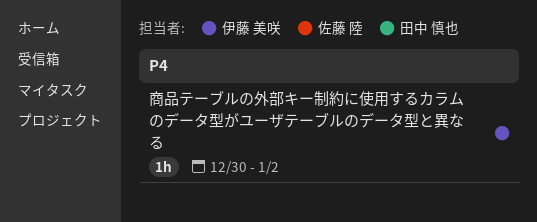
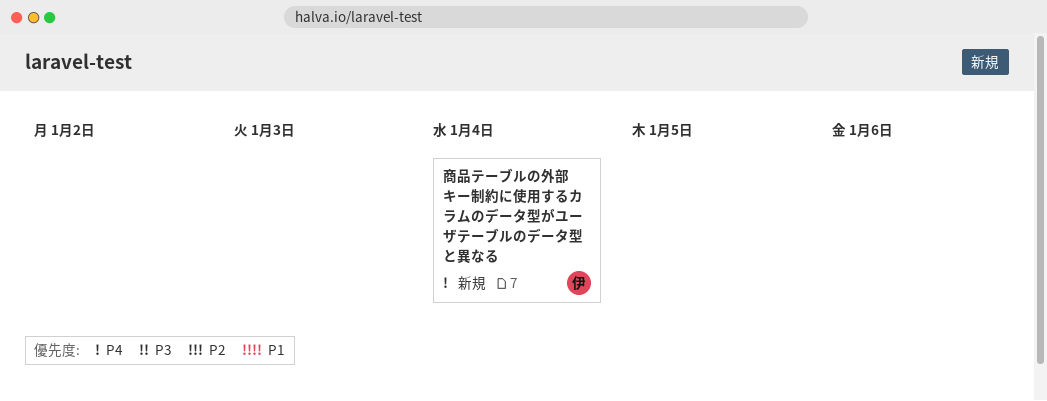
商品テーブルの外部キー制約に使用するカラムのデータ型がユーザテーブルのデータ型と異なる, due: Jan 2 -> Jan 4

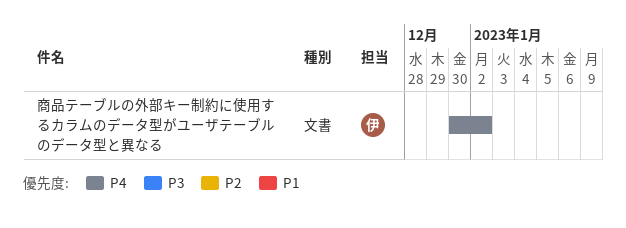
商品テーブルの外部キー制約に使用するカラムのデータ型がユーザテーブルのデータ型と異なる, due: Jan 4 -> Jan 2

